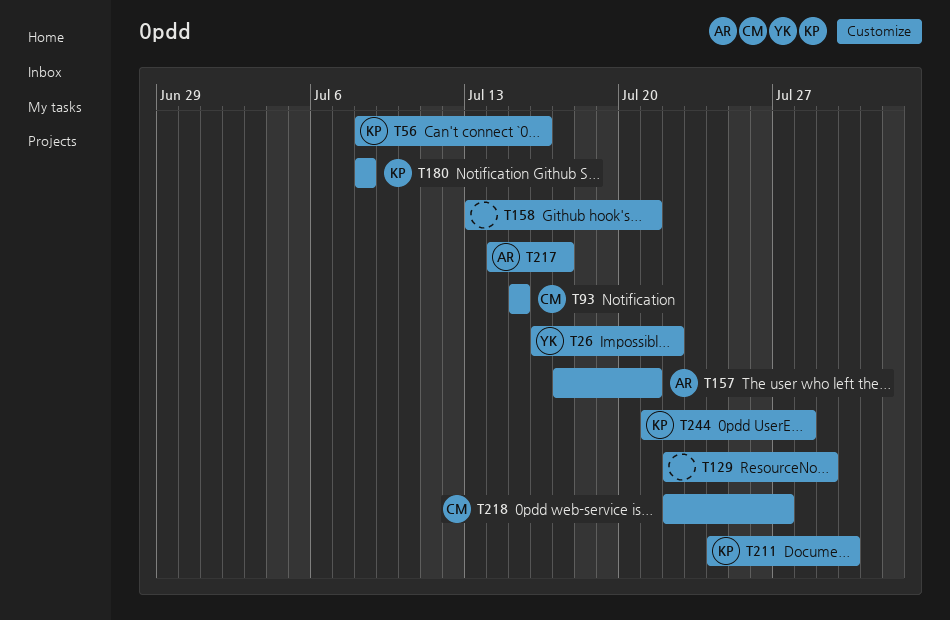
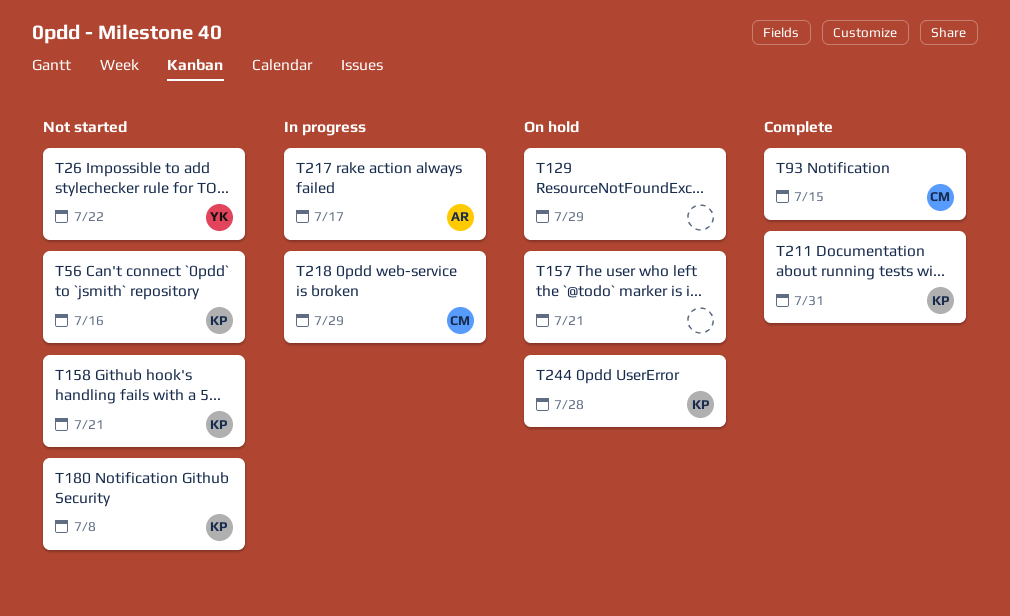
T157, owner: AR -> none
T158, owner: none -> KP
T211, due: Jul 30 -> Jul 31
T218, due: Jul 27 -> Jul 29

